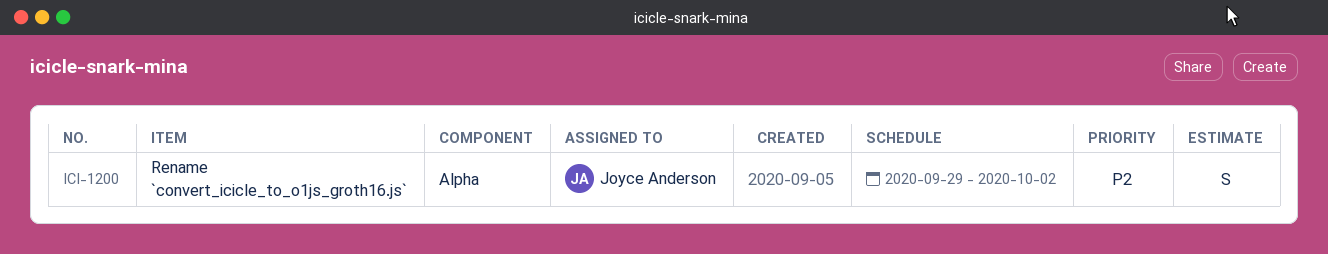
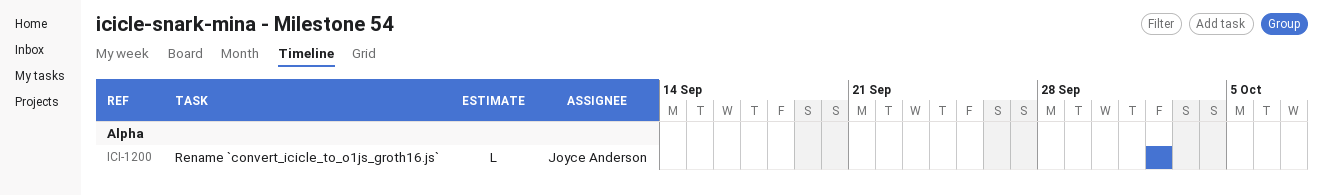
ICI-1200, estimate: S -> L
ICI-1200, start: Sep 29 -> Oct 2

